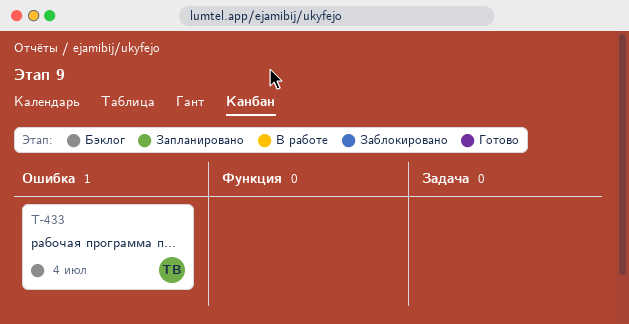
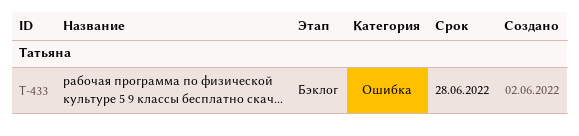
T-433, due: Jul 4 -> Jun 28

